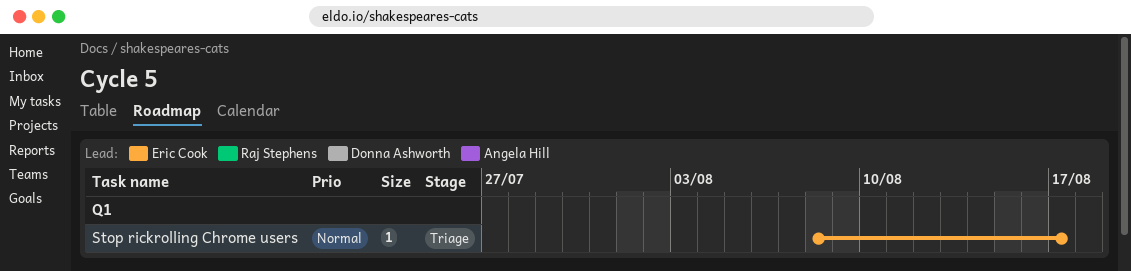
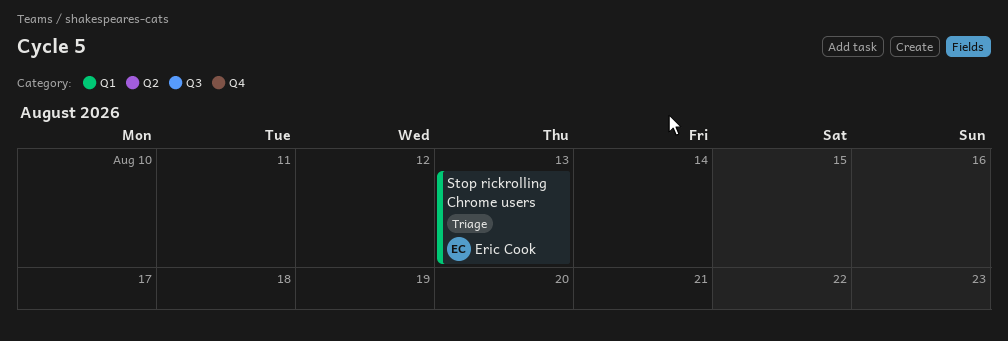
Stop rickrolling Chrome users, due: Aug 17 -> Aug 13

